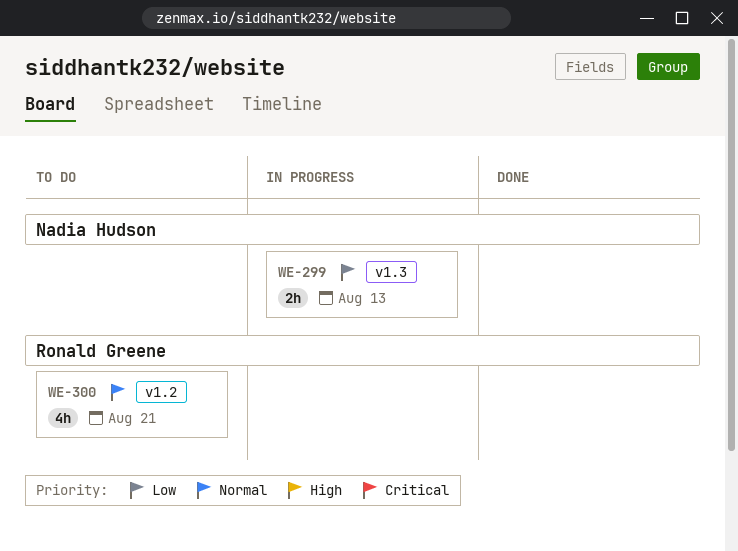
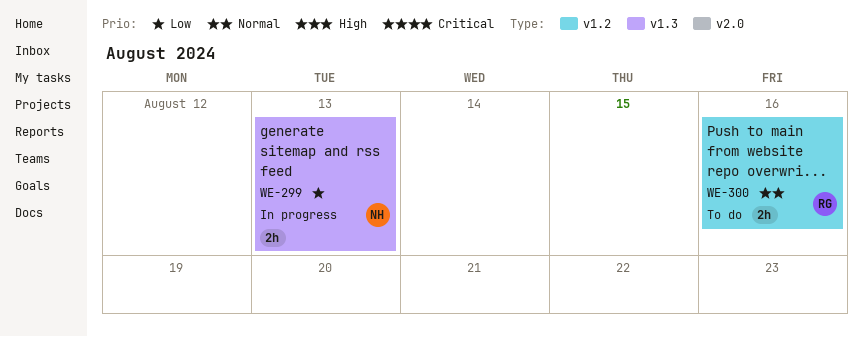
WE-300, estimate: 4h -> 2h
WE-300, due: Aug 21 -> Aug 16

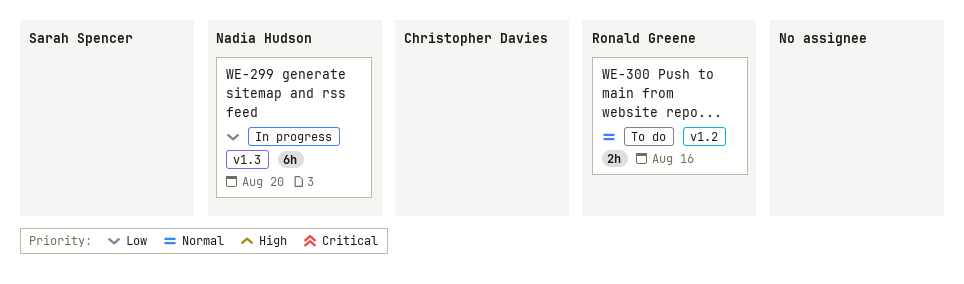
WE-299, estimate: 2h -> 6h
WE-299, due: Aug 13 -> Aug 20

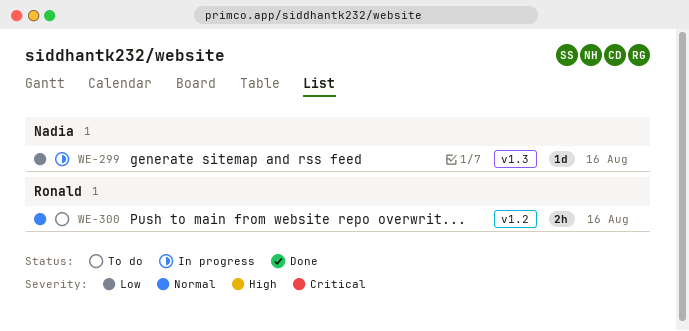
WE-299, estimate: 6h -> 1d
WE-299, due: Aug 20 -> Aug 16

